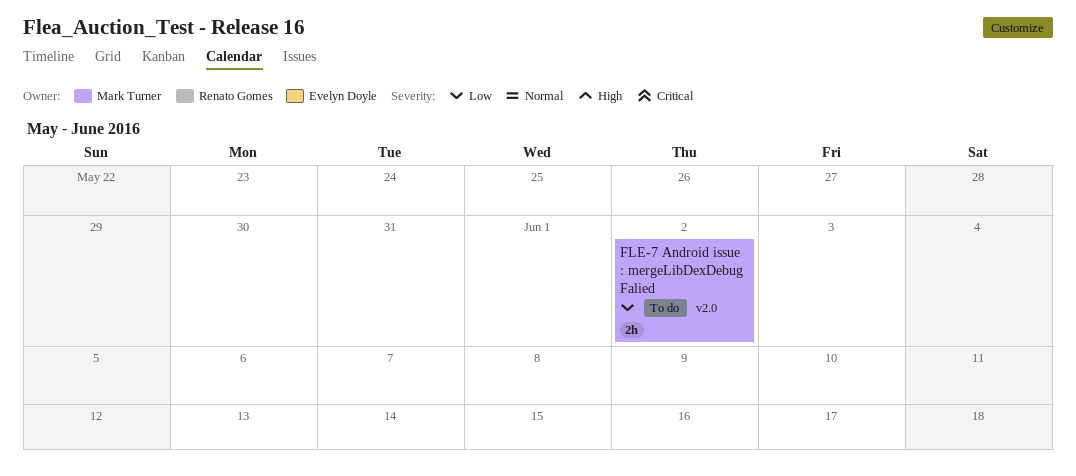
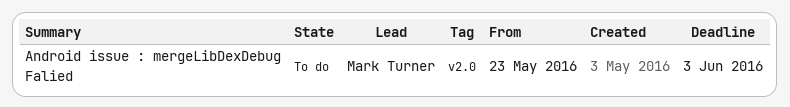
Android issue : mergeLibDexDebug Falied, due: Jun 2 -> Jun 3

